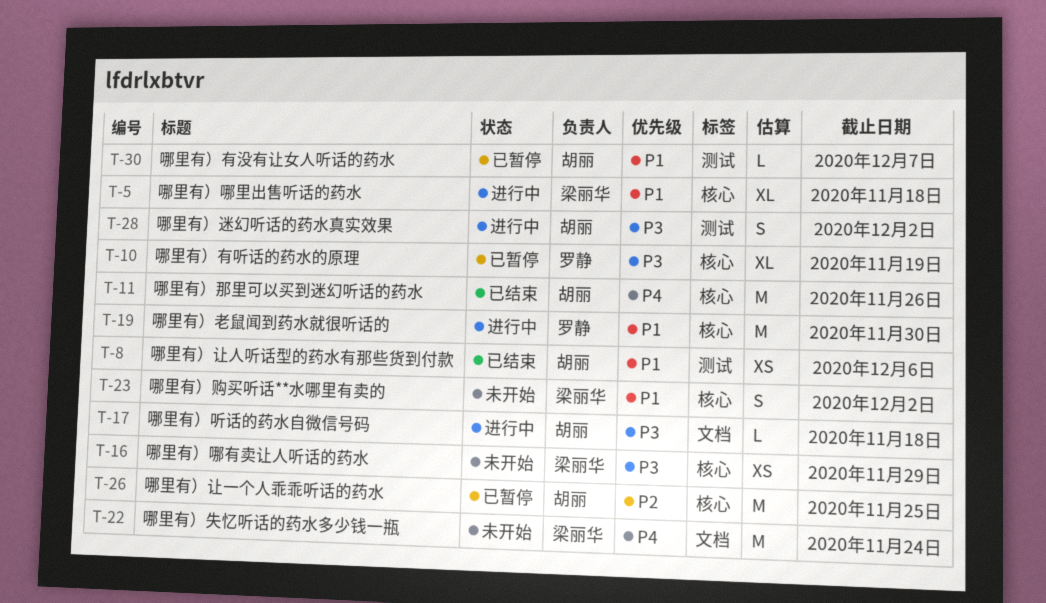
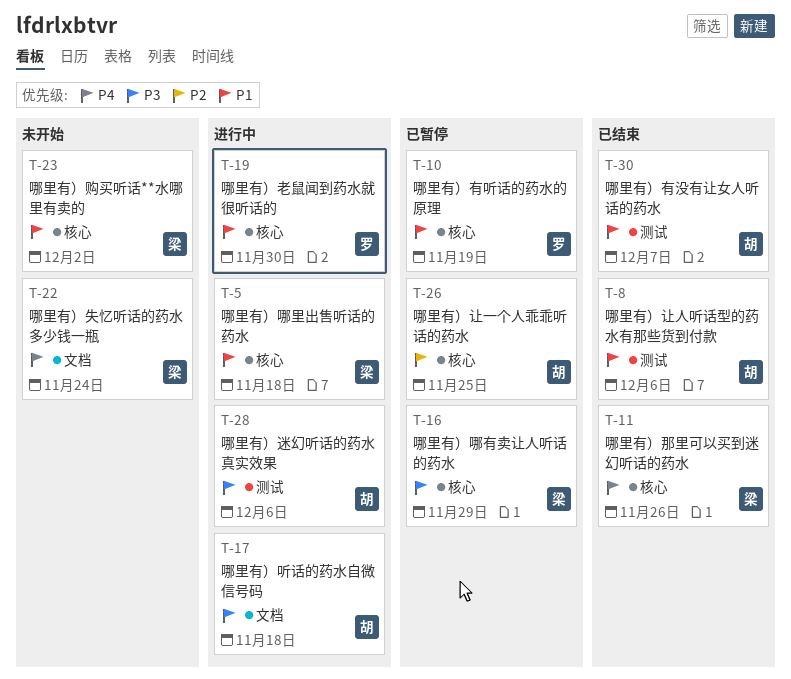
T-10, priority: P3 -> P1
T-11, owner: 胡丽 -> 梁丽华
T-16, status: 未开始 -> 已暂停
T-28, due: Dec 2 -> Dec 6
T-30, status: 已暂停 -> 已结束

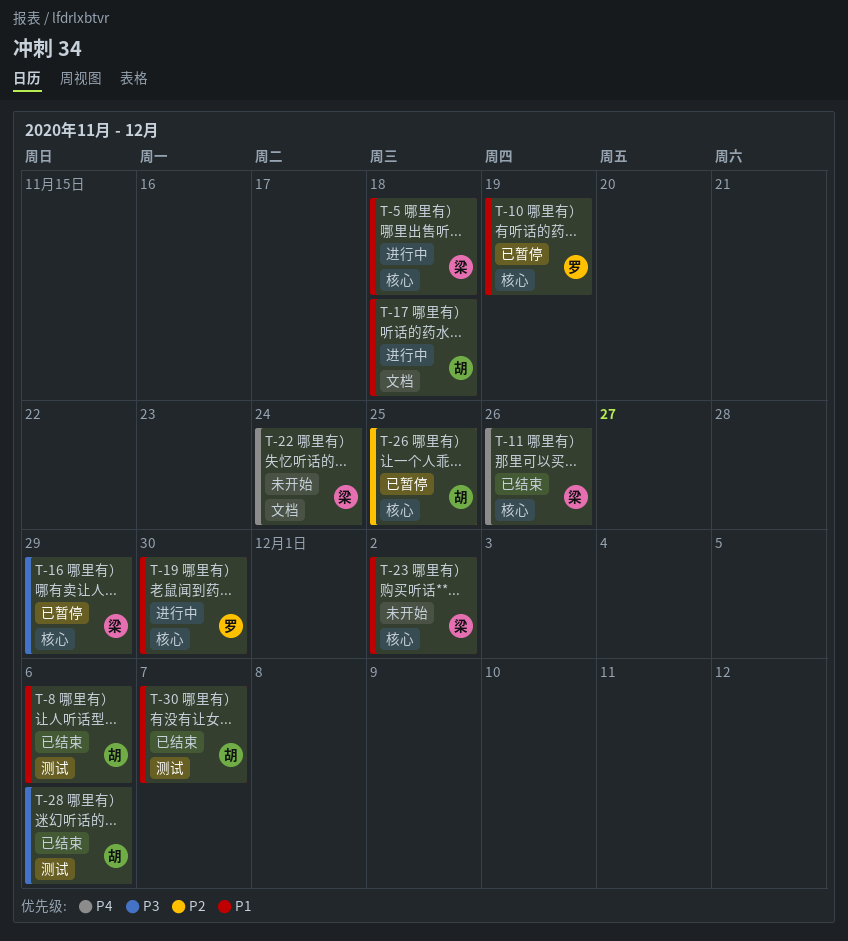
T-17, priority: P3 -> P1
T-28, status: 进行中 -> 已结束

